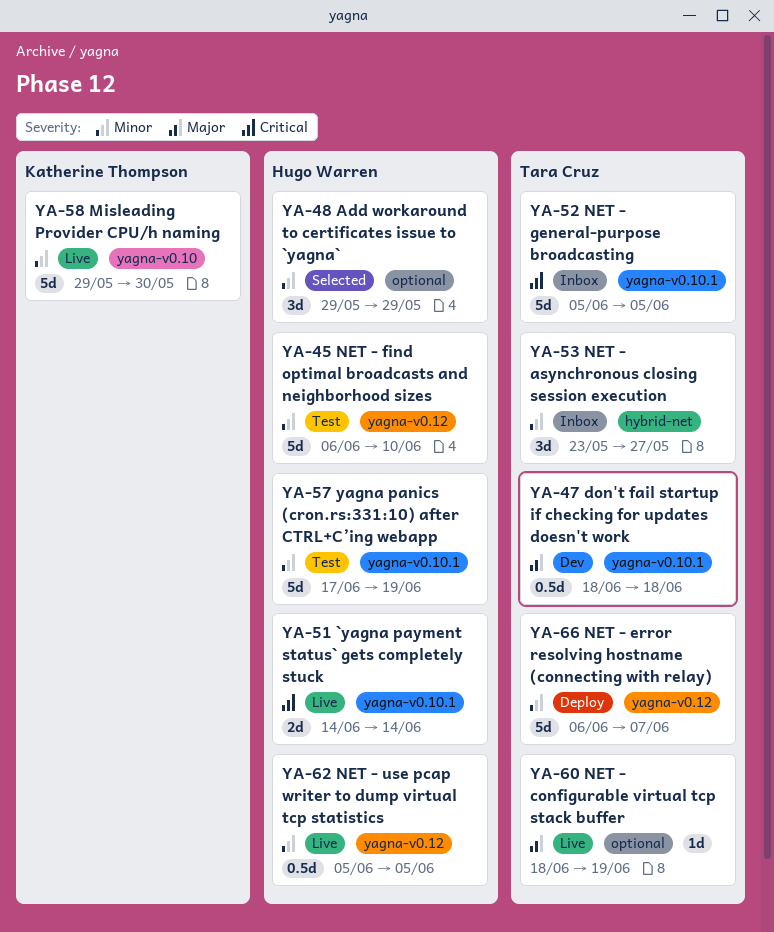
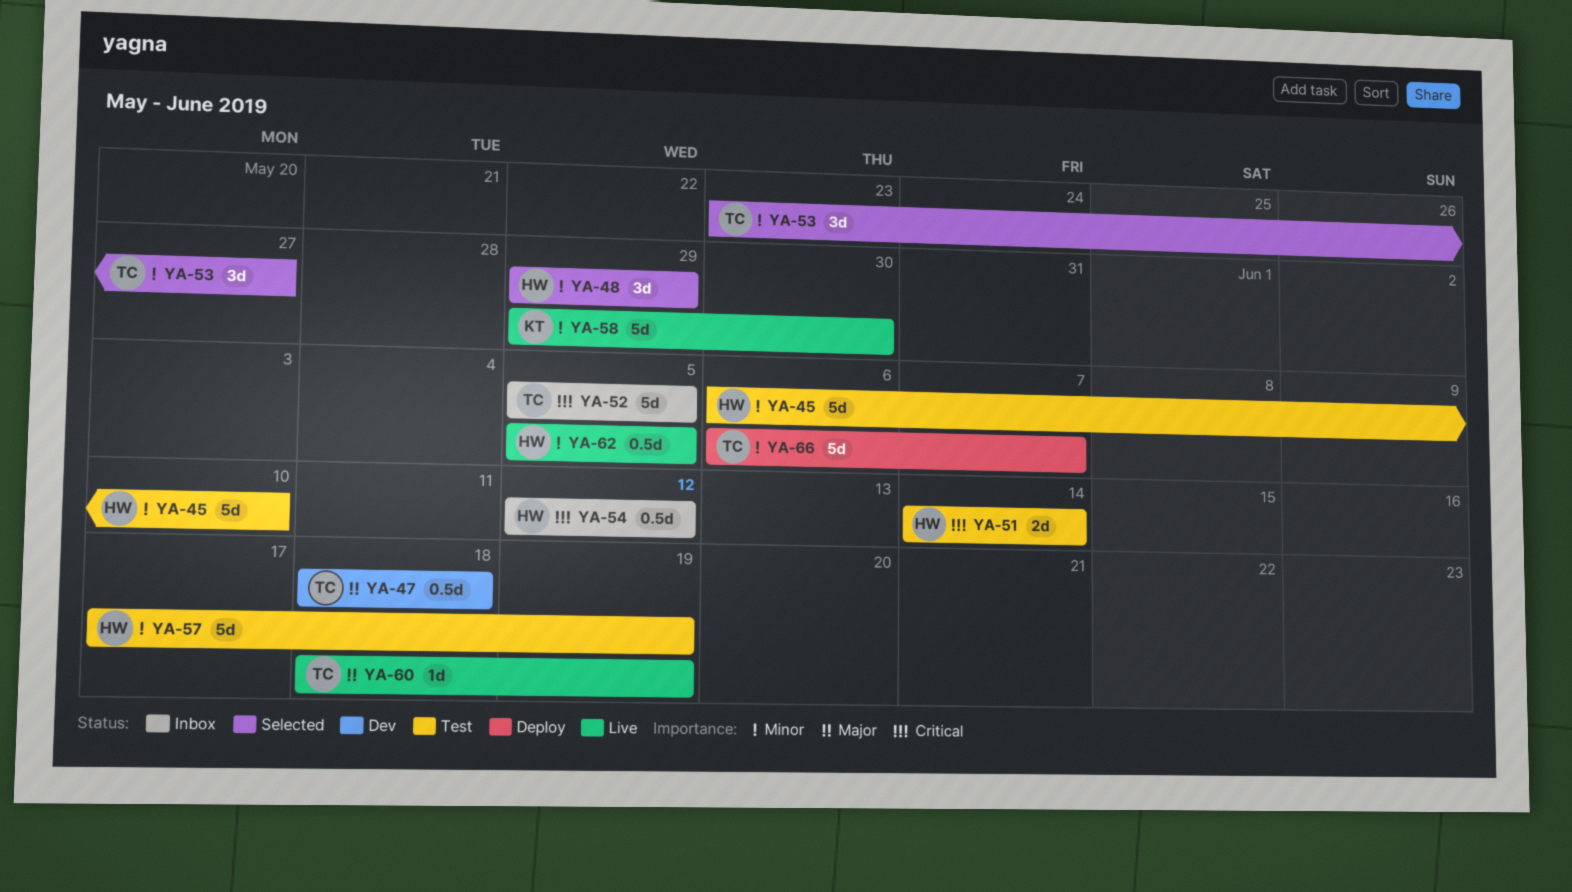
YA-51, status: Live -> Test
YA-53, status: Inbox -> Selected
YA-54: none -> present

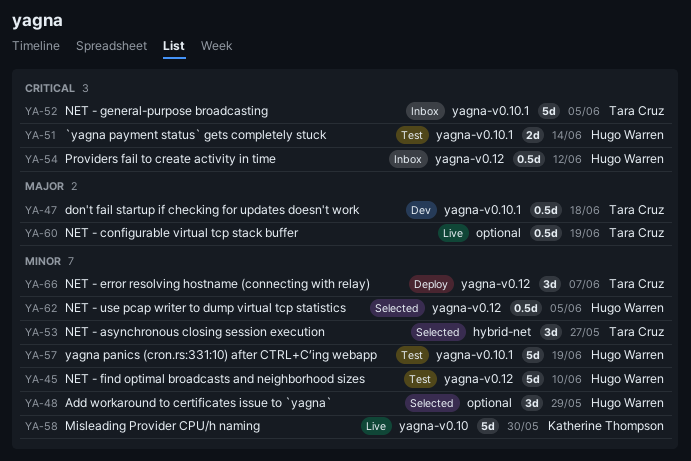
YA-60, estimate: 1d -> 0.5d
YA-62, status: Live -> Selected
YA-66, estimate: 5d -> 3d

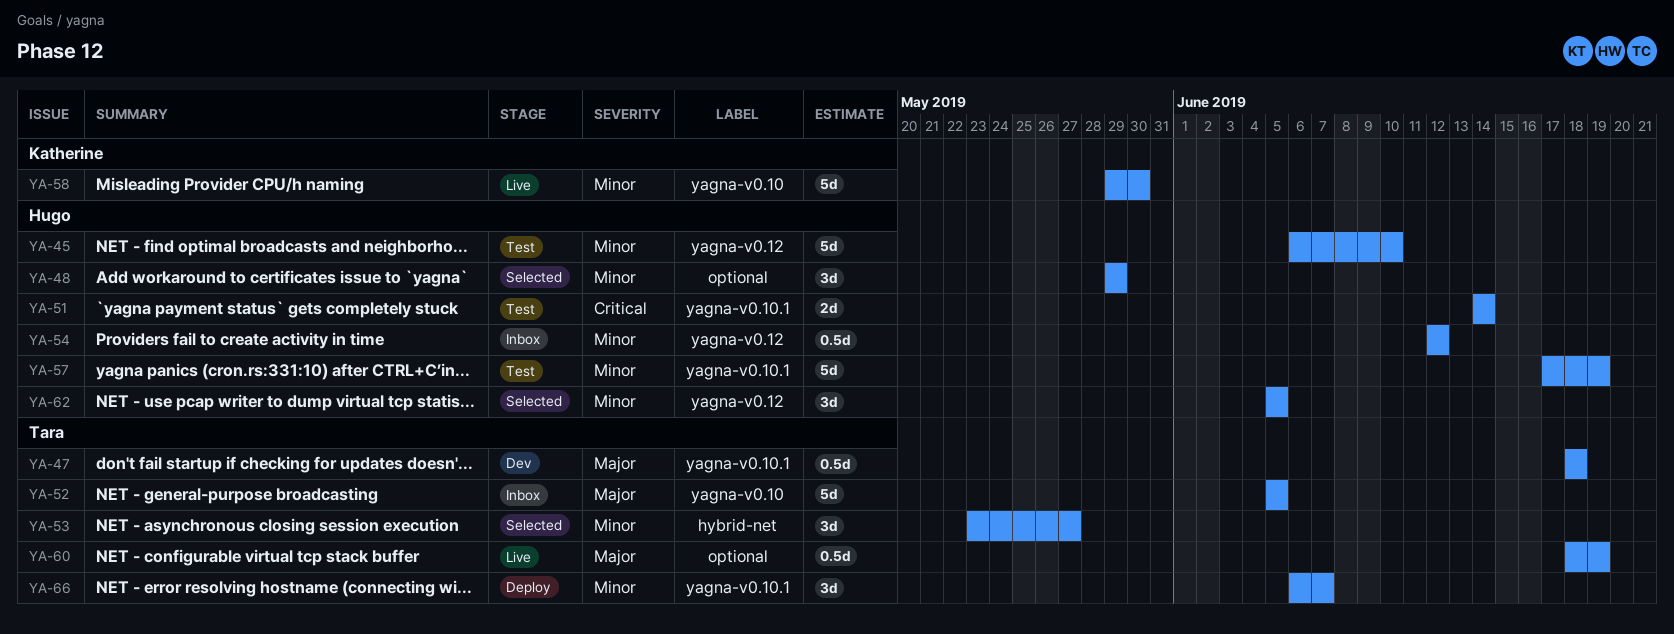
YA-52, priority: Critical -> Major
YA-52, label: yagna-v0.10.1 -> yagna-v0.10
YA-54, priority: Critical -> Minor
YA-62, estimate: 0.5d -> 3d
YA-66, label: yagna-v0.12 -> yagna-v0.10.1

